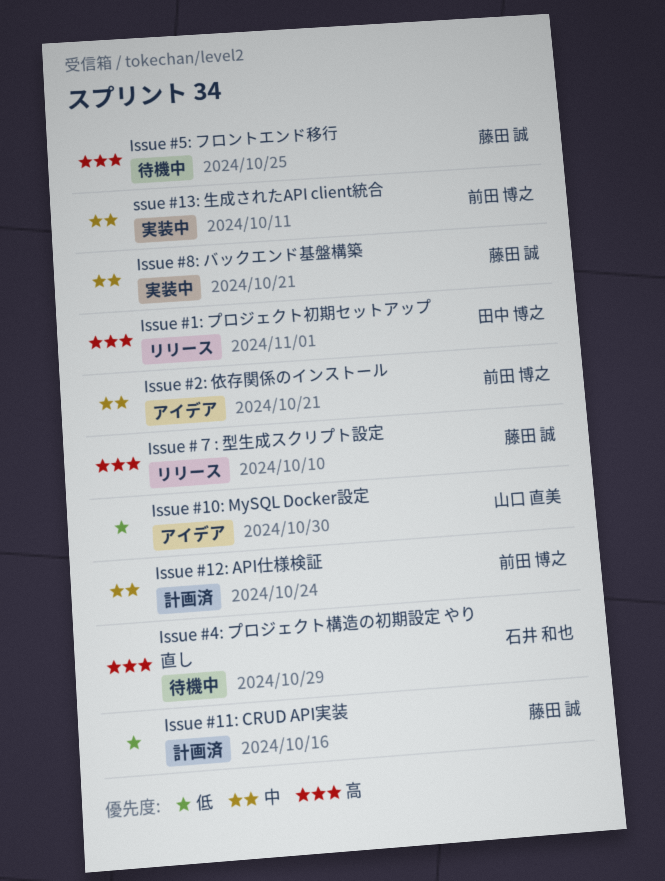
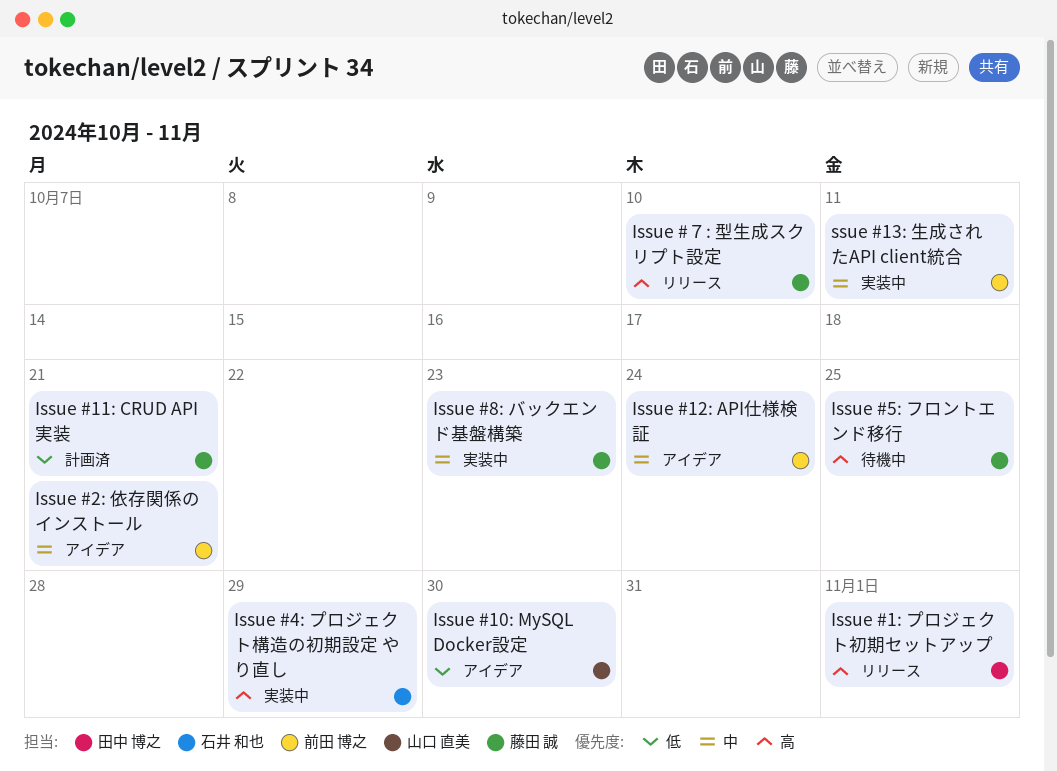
Issue #11: CRUD API実装, due: Oct 16 -> Oct 21
Issue #12: API仕様検証, status: 計画済 -> アイデア
Issue #4: プロジェクト構造の初期設定 やり直し, status: 待機中 -> 実装中
Issue #8: バックエンド基盤構築, due: Oct 21 -> Oct 23

